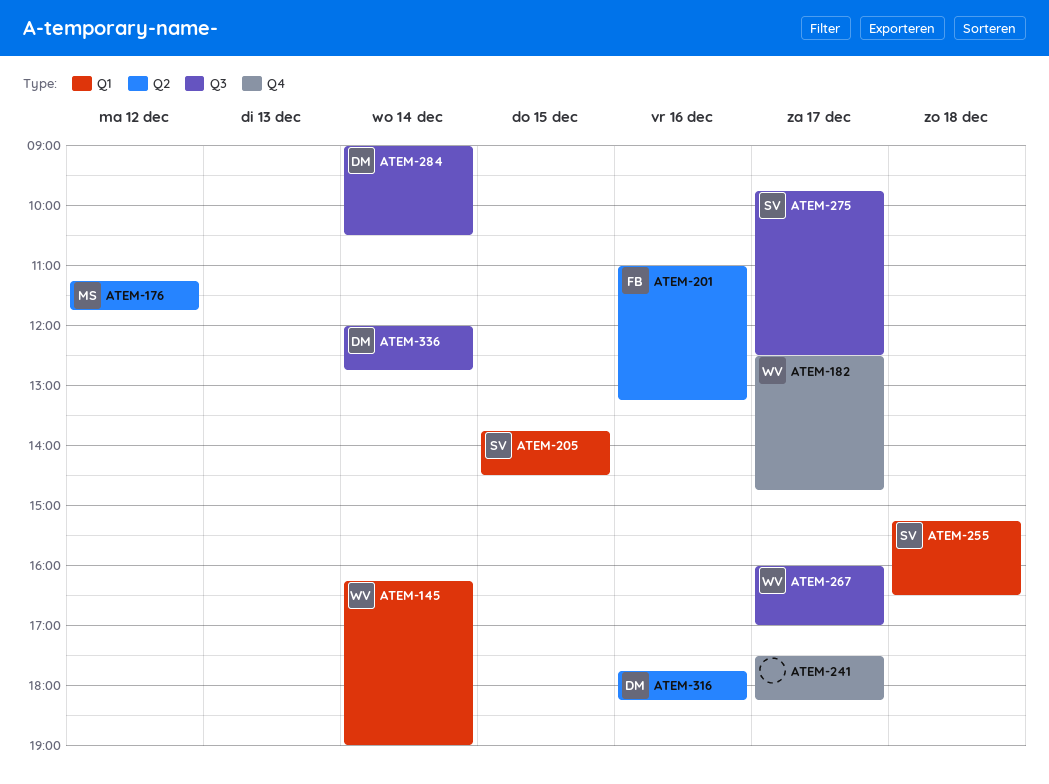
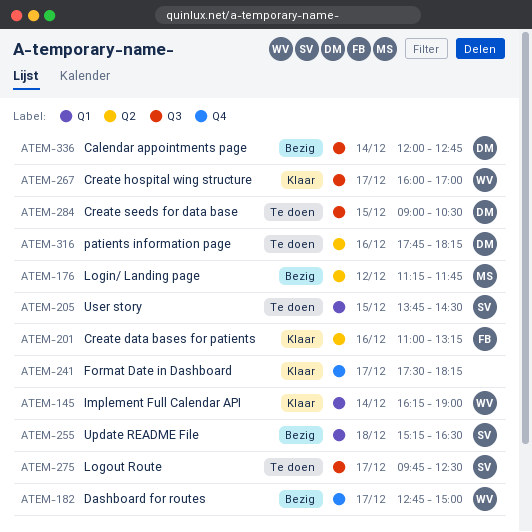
ATEM-182, begins: 12:30 -> 12:45
ATEM-182, ends: 14:45 -> 15:00
ATEM-284, day: Dec 14 -> Dec 15

